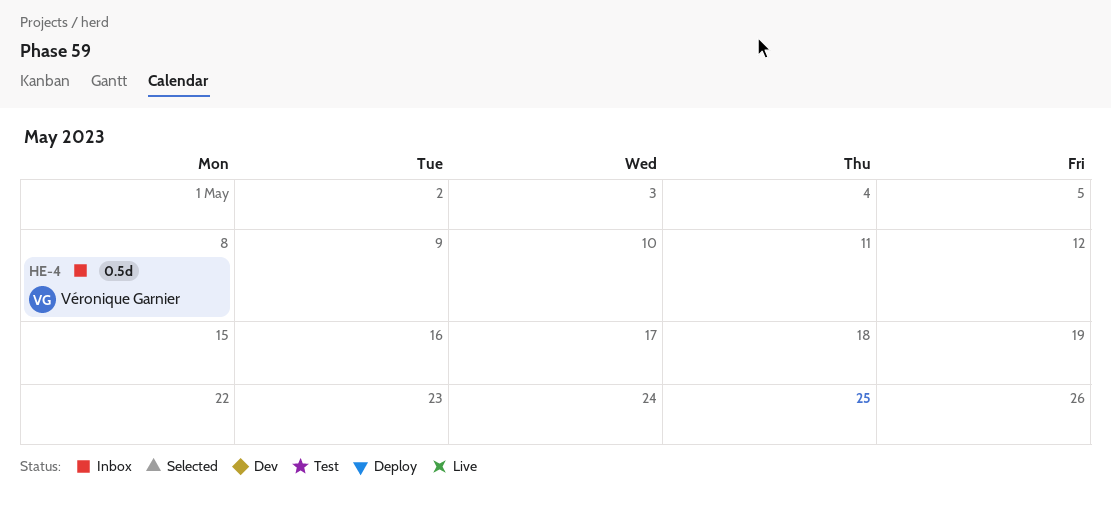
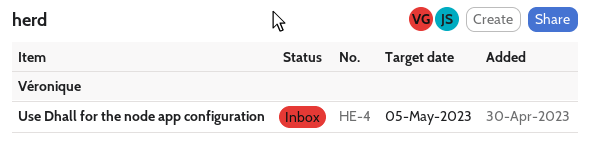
HE-4, due: May 8 -> May 5

